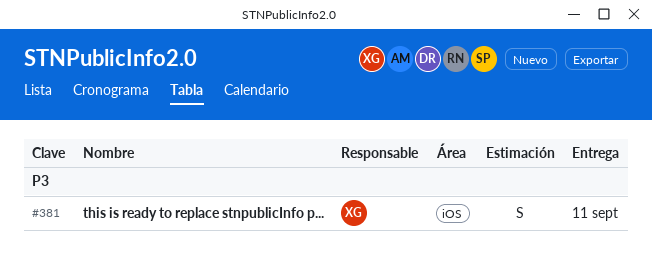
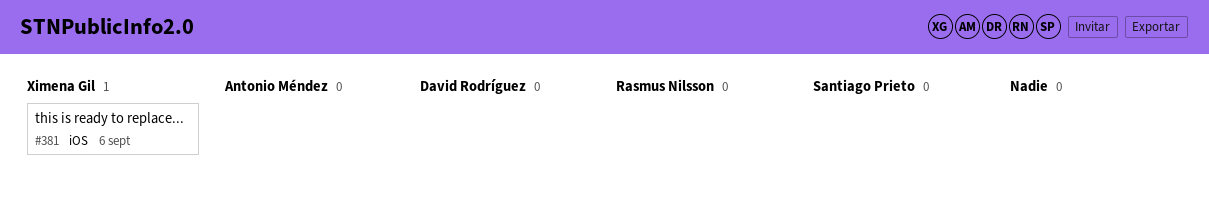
#381, due: Sep 11 -> Sep 6

